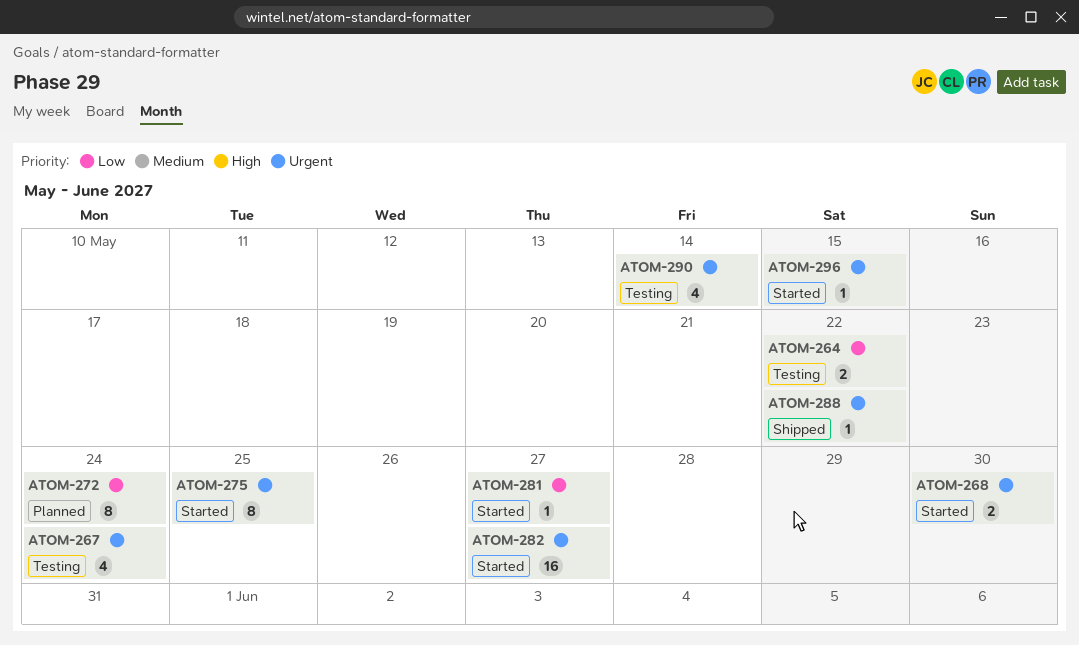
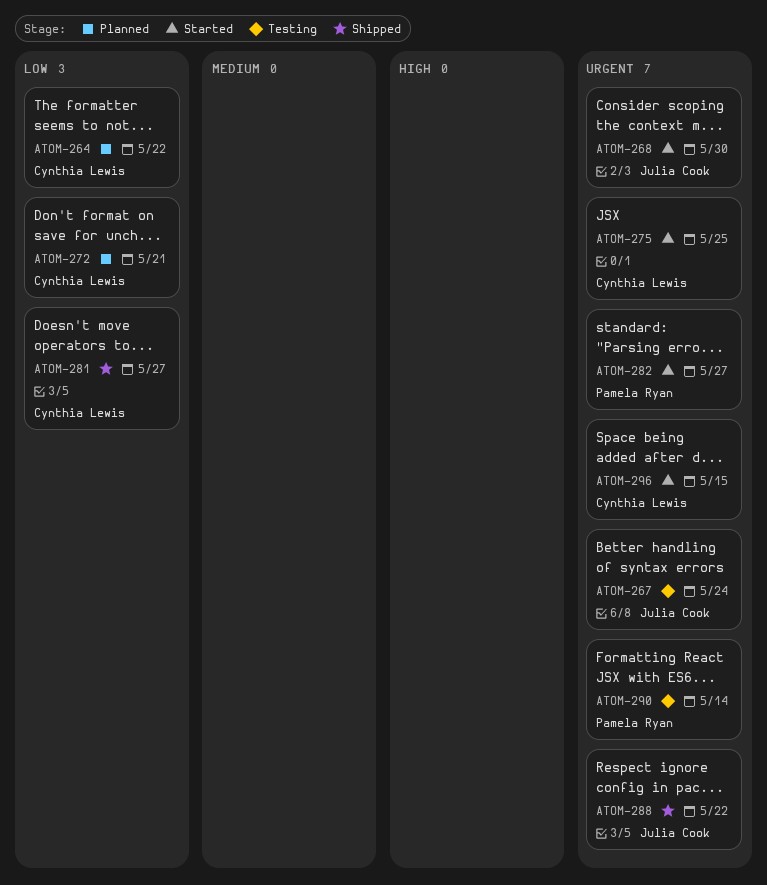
ATOM-264, status: Testing -> Planned
ATOM-272, due: May 24 -> May 21
ATOM-281, status: Started -> Shipped

